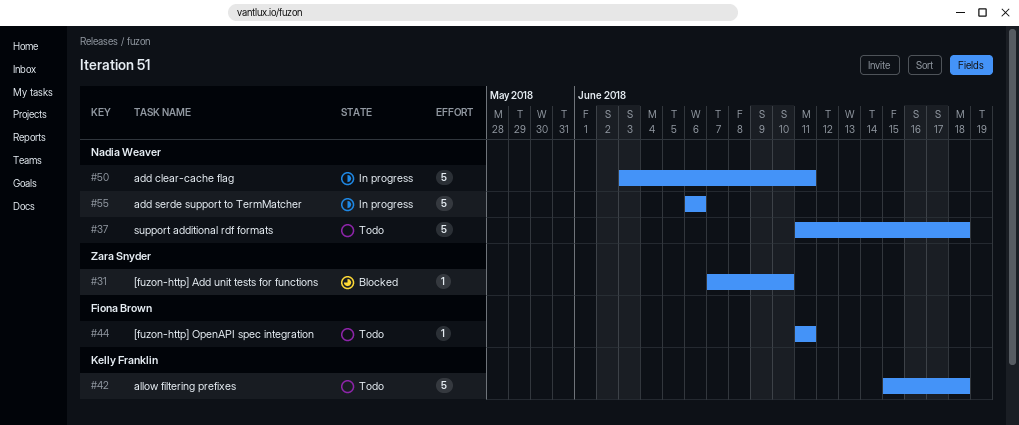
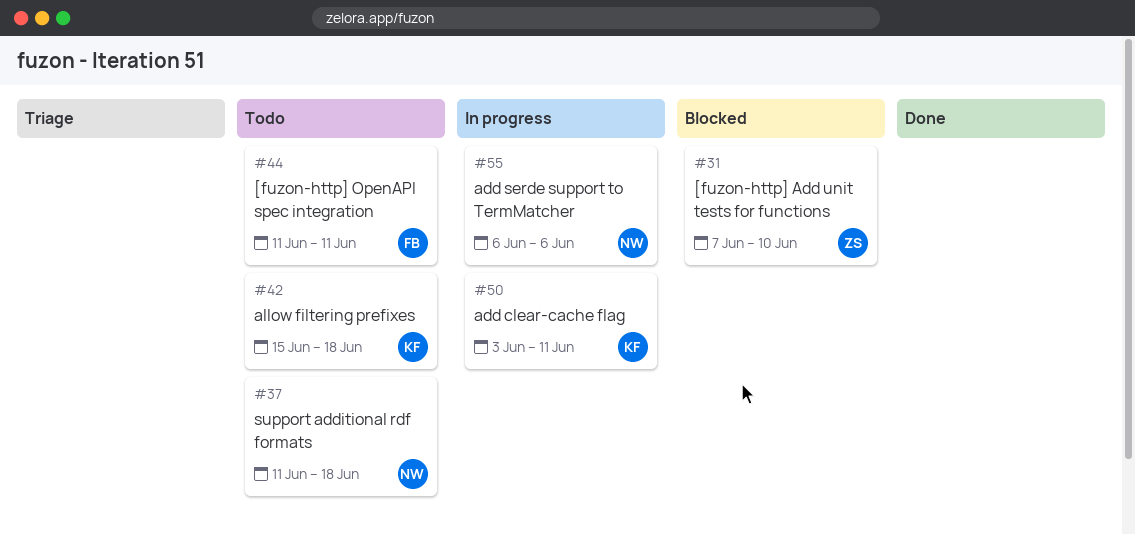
#50, owner: Nadia Weaver -> Kelly Franklin

